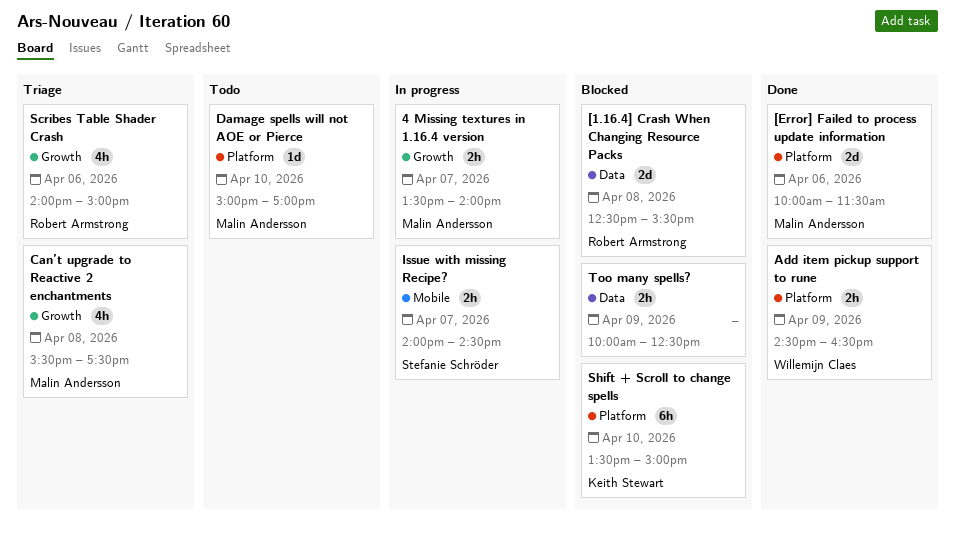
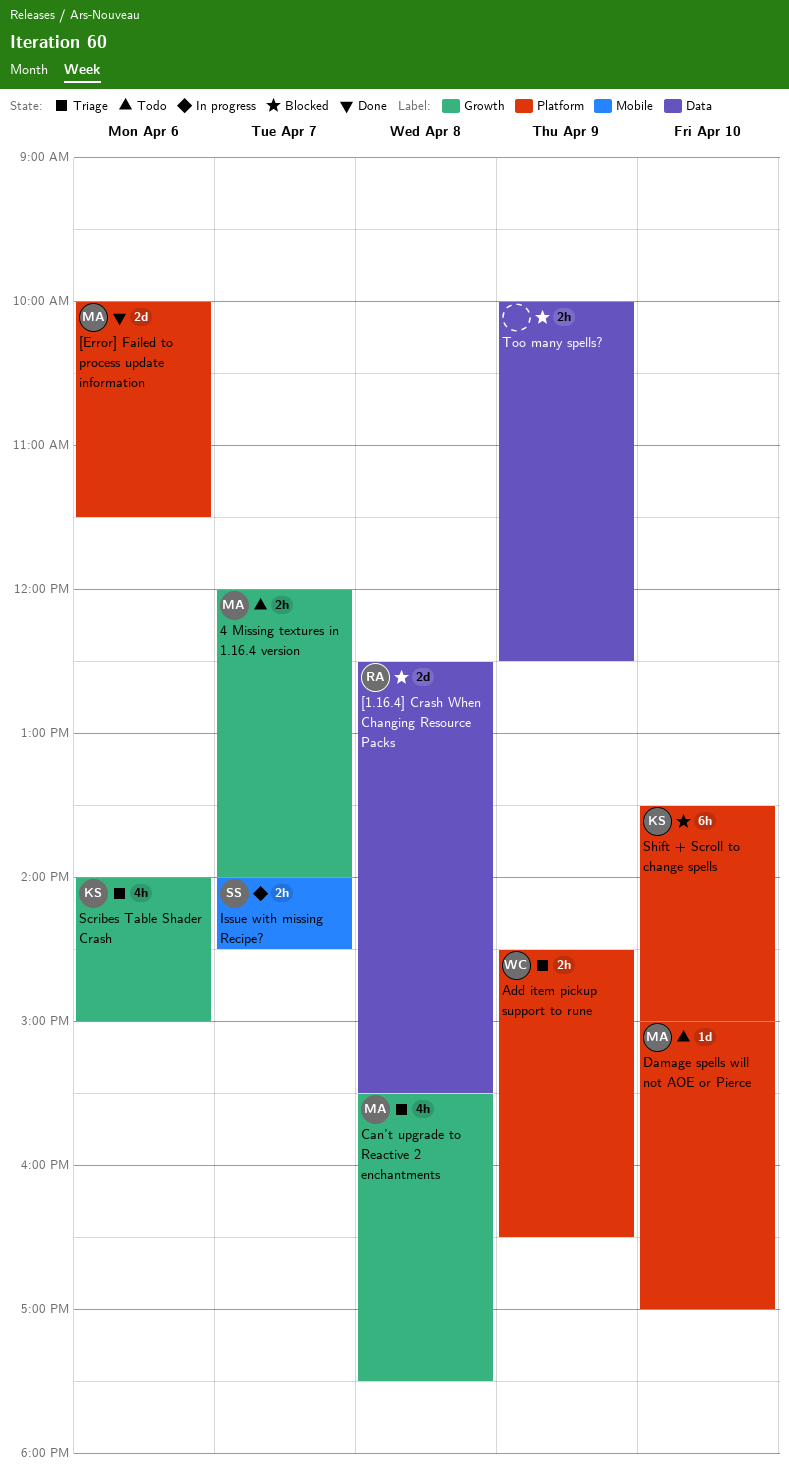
4 Missing textures in 1.16.4 version, status: In progress -> Todo
4 Missing textures in 1.16.4 version, begins: 13:30 -> 12:00
Add item pickup support to rune, status: Done -> Triage
Scribes Table Shader Crash, owner: Robert Armstrong -> Keith Stewart

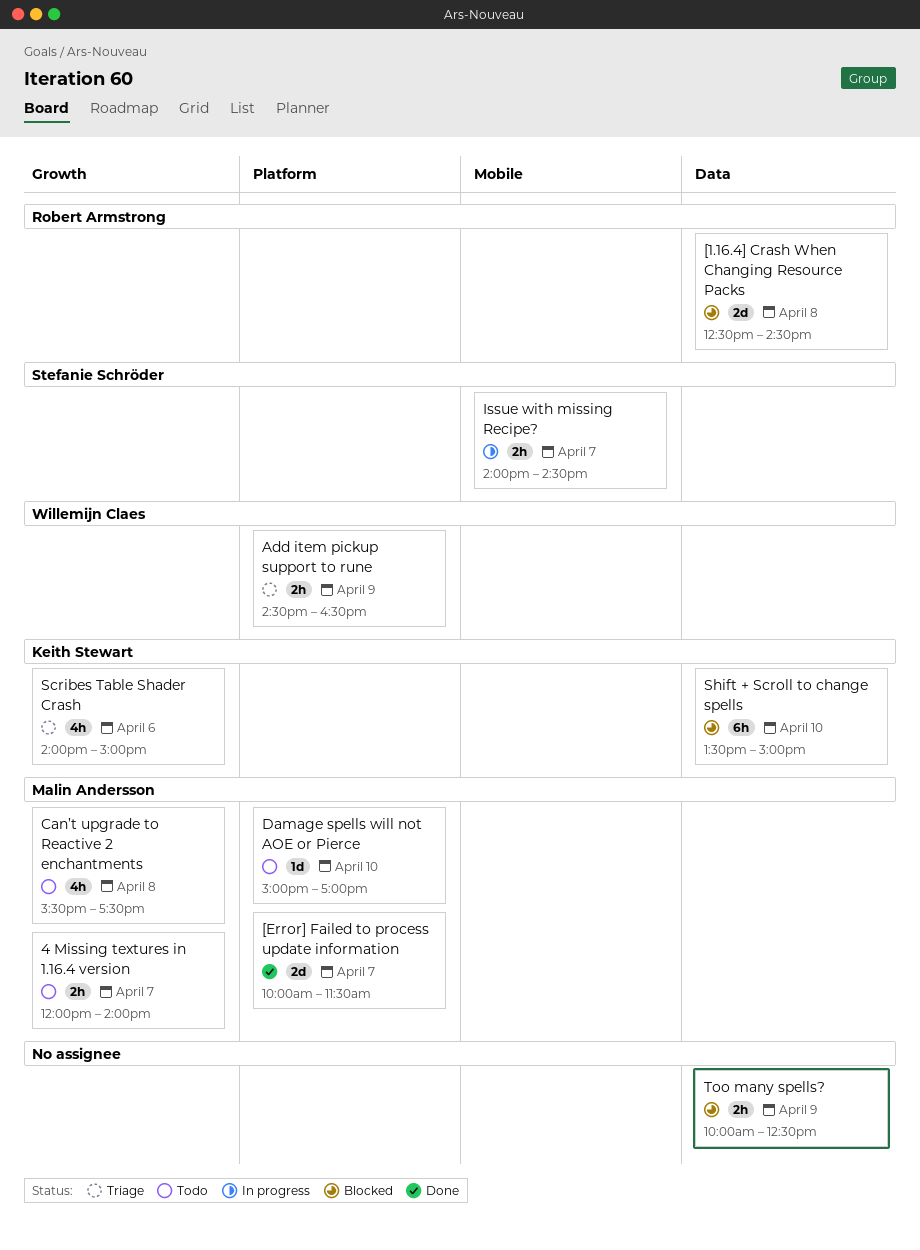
[1.16.4] Crash When Changing Resource Packs, ends: 15:30 -> 14:30
[Error] Failed to process update information, day: Apr 6 -> Apr 7
Can’t upgrade to Reactive 2 enchantments, status: Triage -> Todo
Shift + Scroll to change spells, label: Platform -> Data

